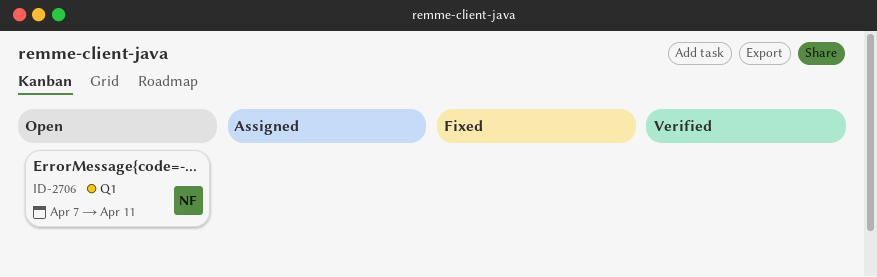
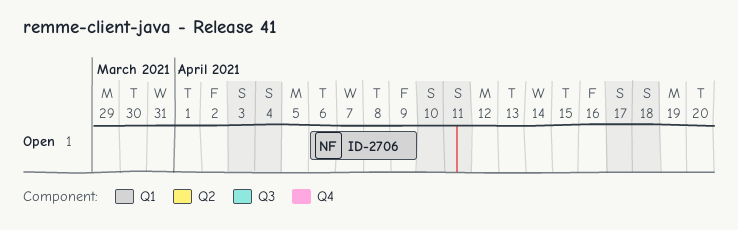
ID-2706, start: Apr 7 -> Apr 6
ID-2706, due: Apr 11 -> Apr 9

